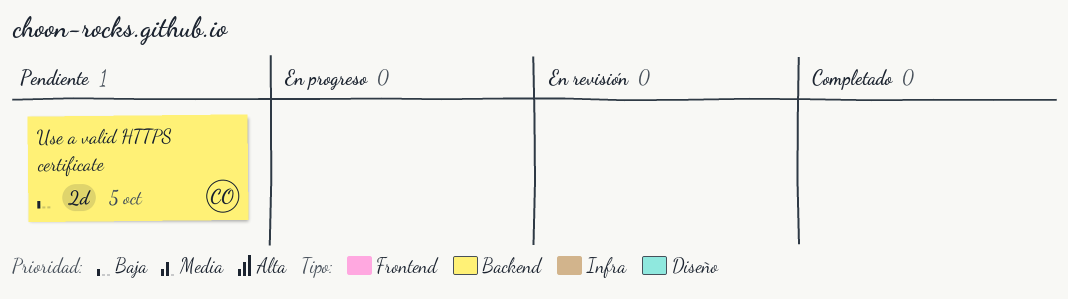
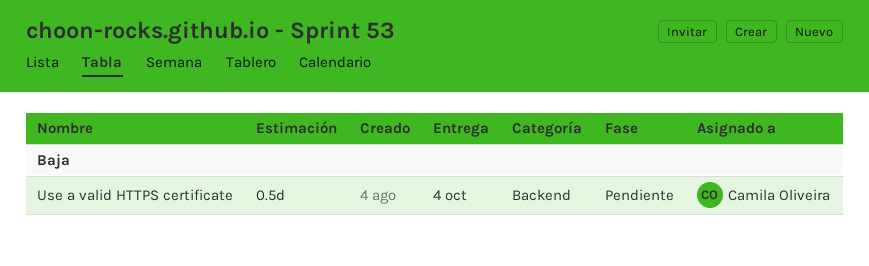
Use a valid HTTPS certificate, estimate: 2d -> 0.5d
Use a valid HTTPS certificate, due: Oct 5 -> Oct 4

